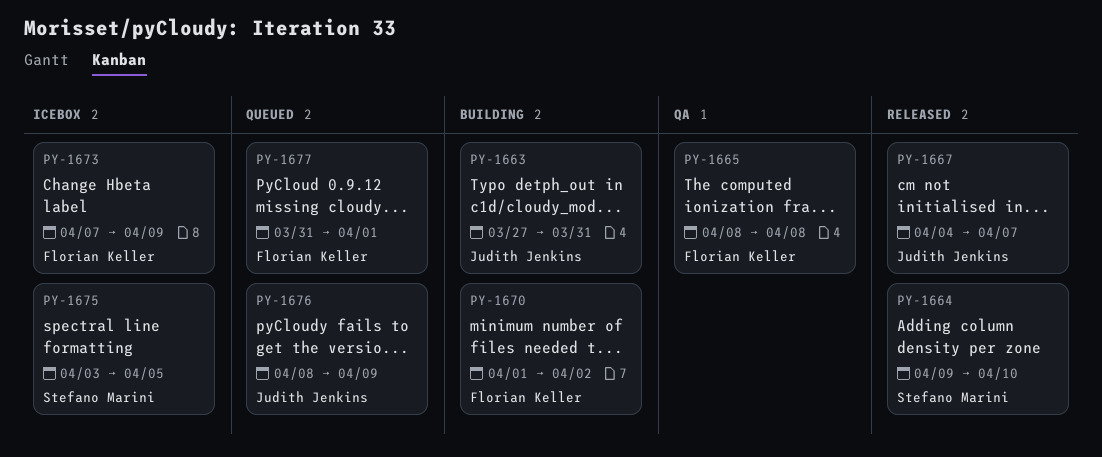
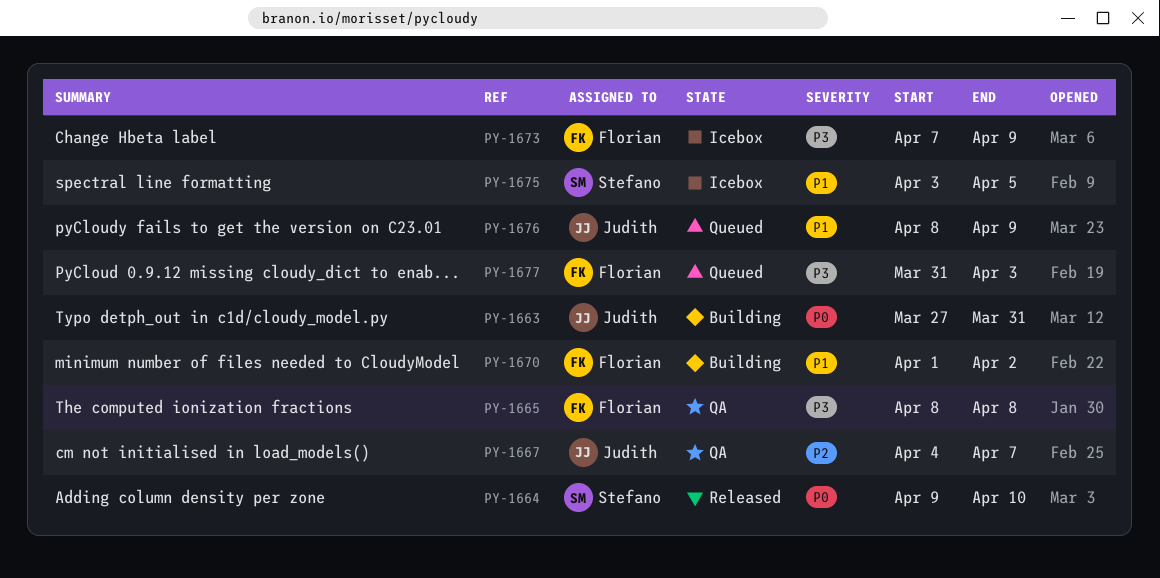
PY-1667, status: Released -> QA
PY-1677, due: Apr 1 -> Apr 3

